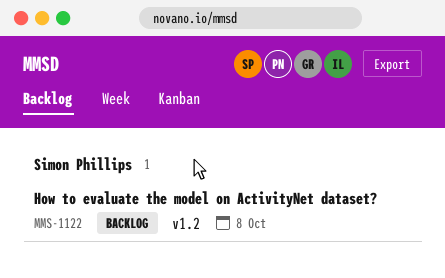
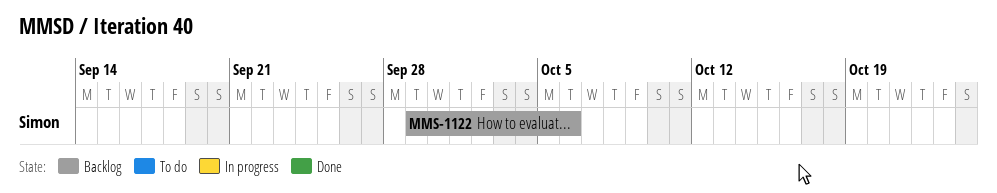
MMS-1122, due: Oct 8 -> Oct 6

